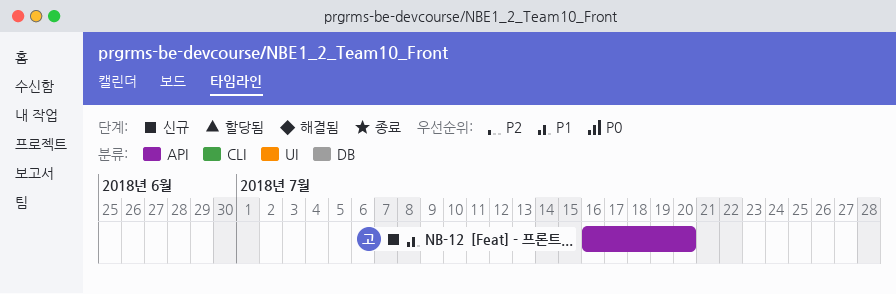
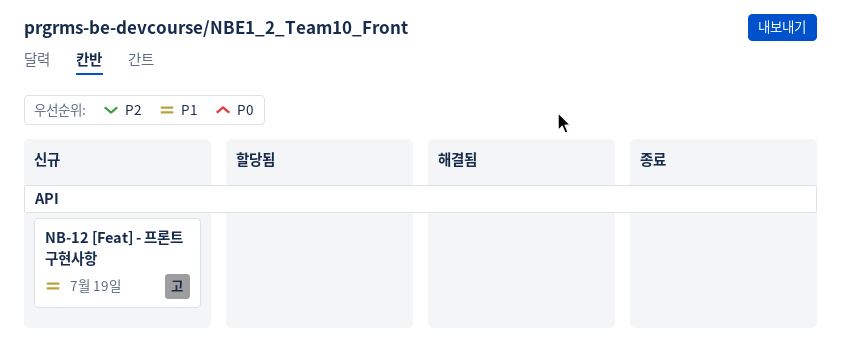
NB-12, due: Jul 20 -> Jul 19

